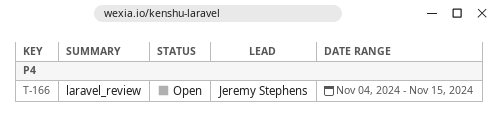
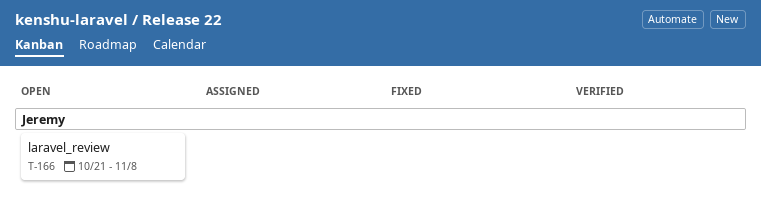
T-166, start: Nov 4 -> Oct 21
T-166, due: Nov 15 -> Nov 8

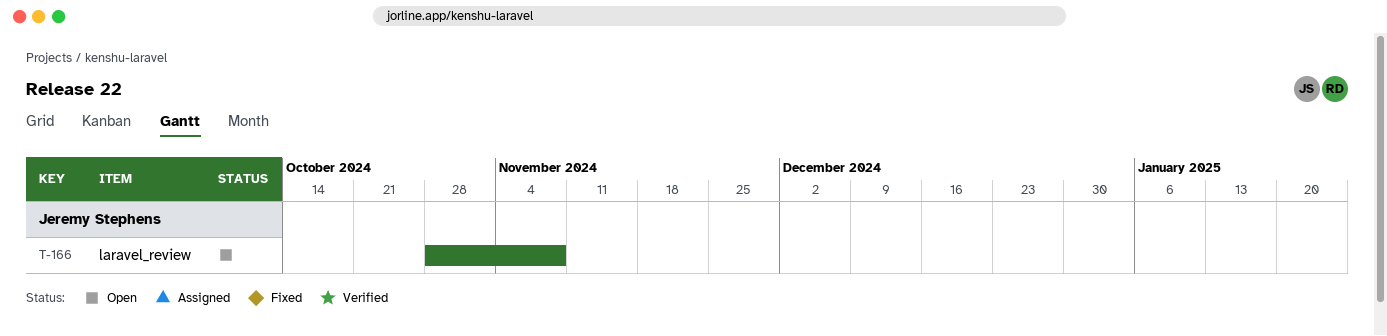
T-166, start: Oct 21 -> Oct 28

